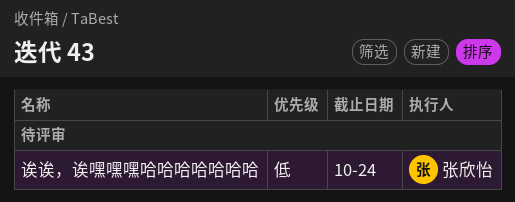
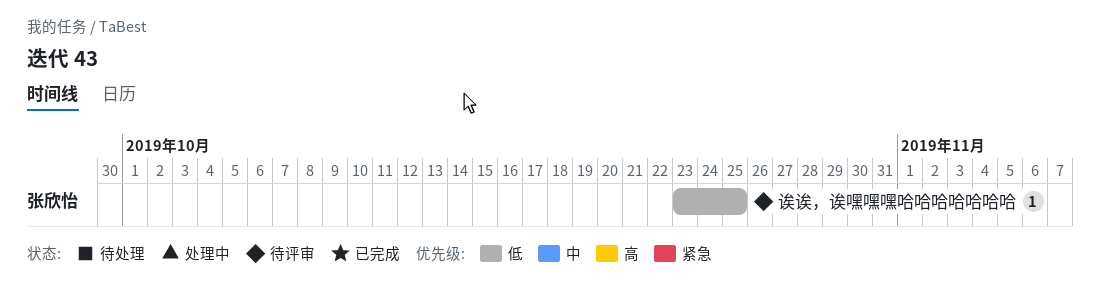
诶诶，诶嘿嘿嘿哈哈哈哈哈哈哈, due: Oct 24 -> Oct 25

